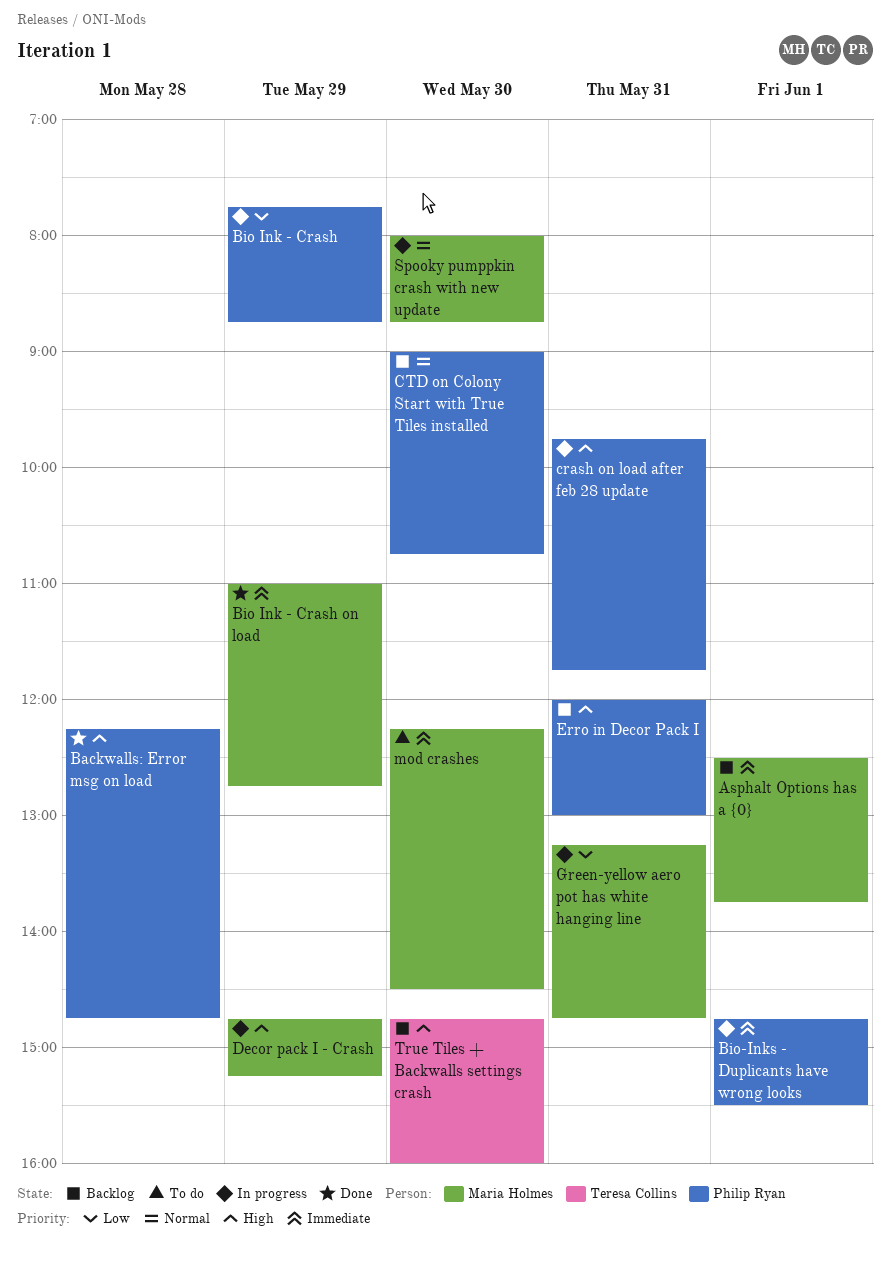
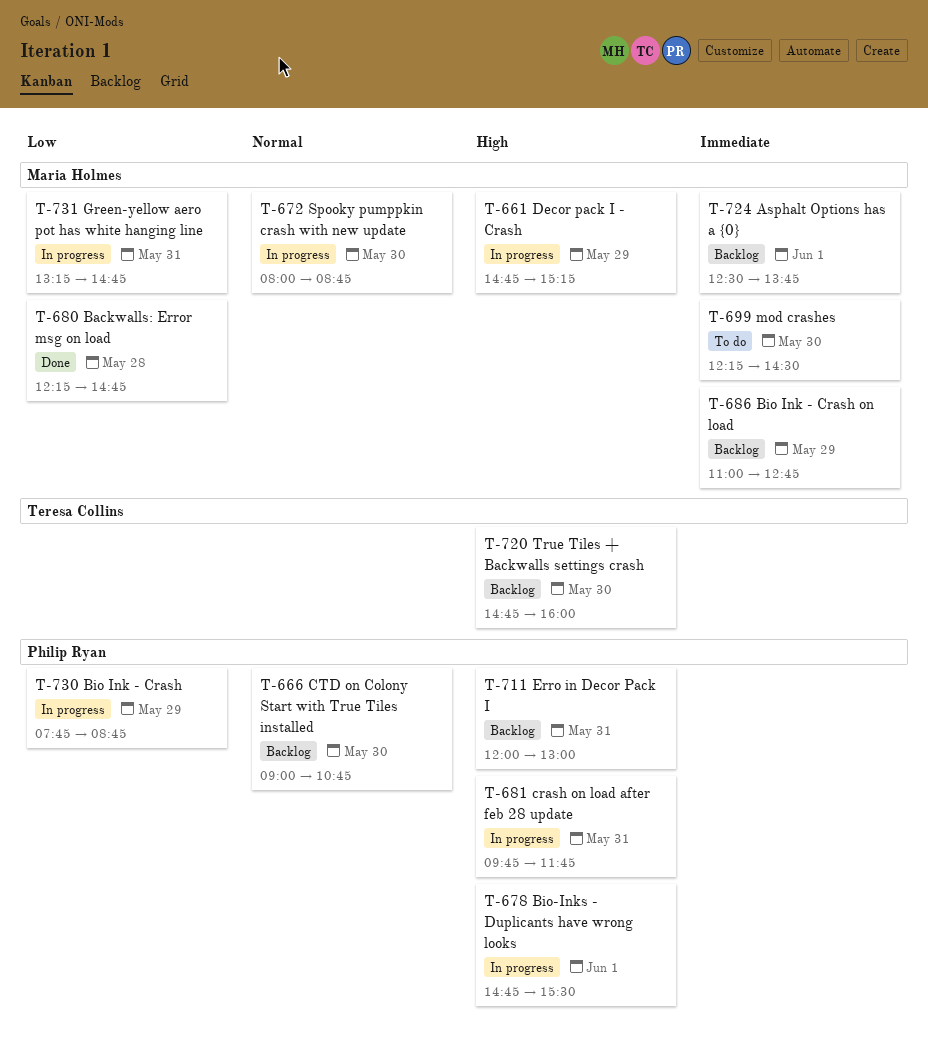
Backwalls: Error msg on load, owner: Philip Ryan -> Maria Holmes
Backwalls: Error msg on load, priority: High -> Low
Bio Ink - Crash on load, status: Done -> Backlog
Bio-Inks - Duplicants have wrong looks, priority: Immediate -> High

